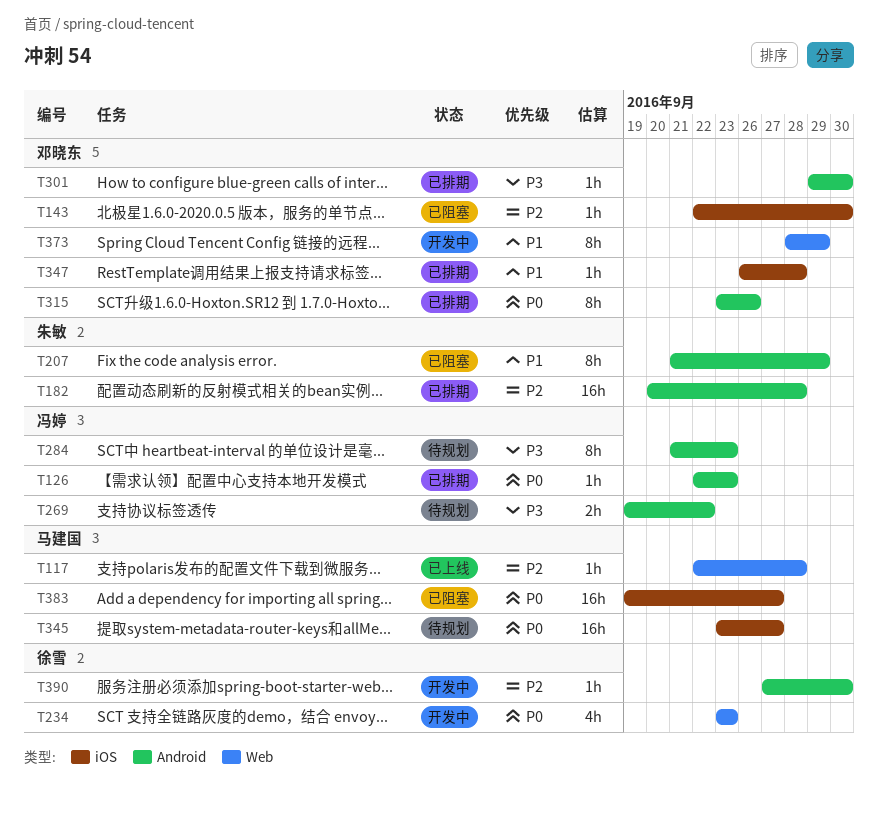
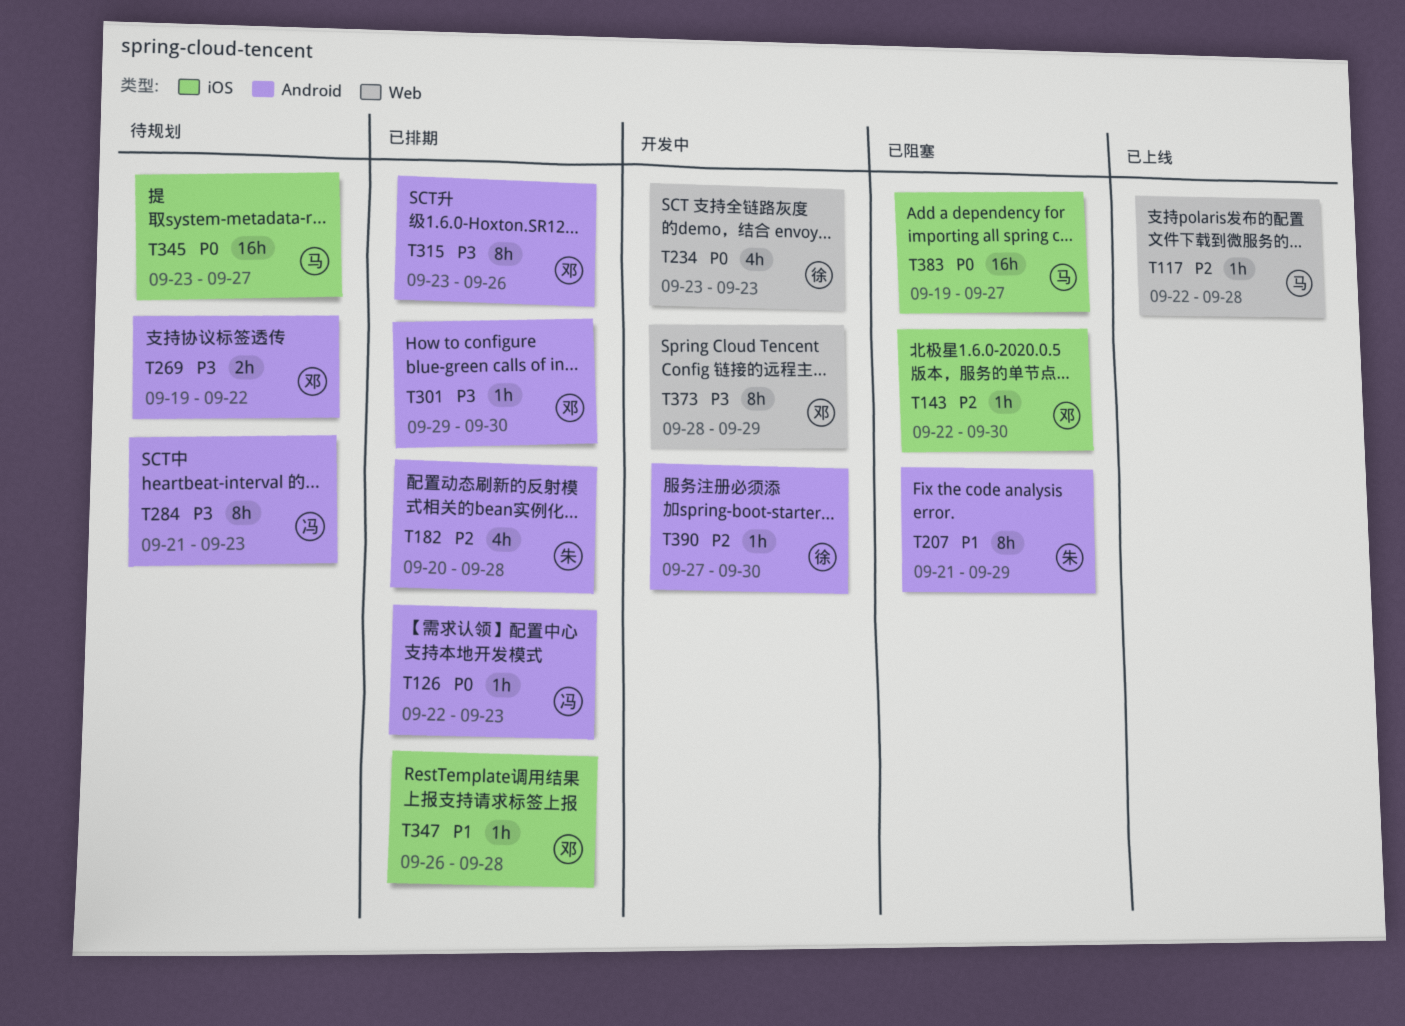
T182, estimate: 16h -> 4h
T269, owner: 冯婷 -> 邓晓东
T315, priority: P0 -> P3
T373, priority: P1 -> P3

